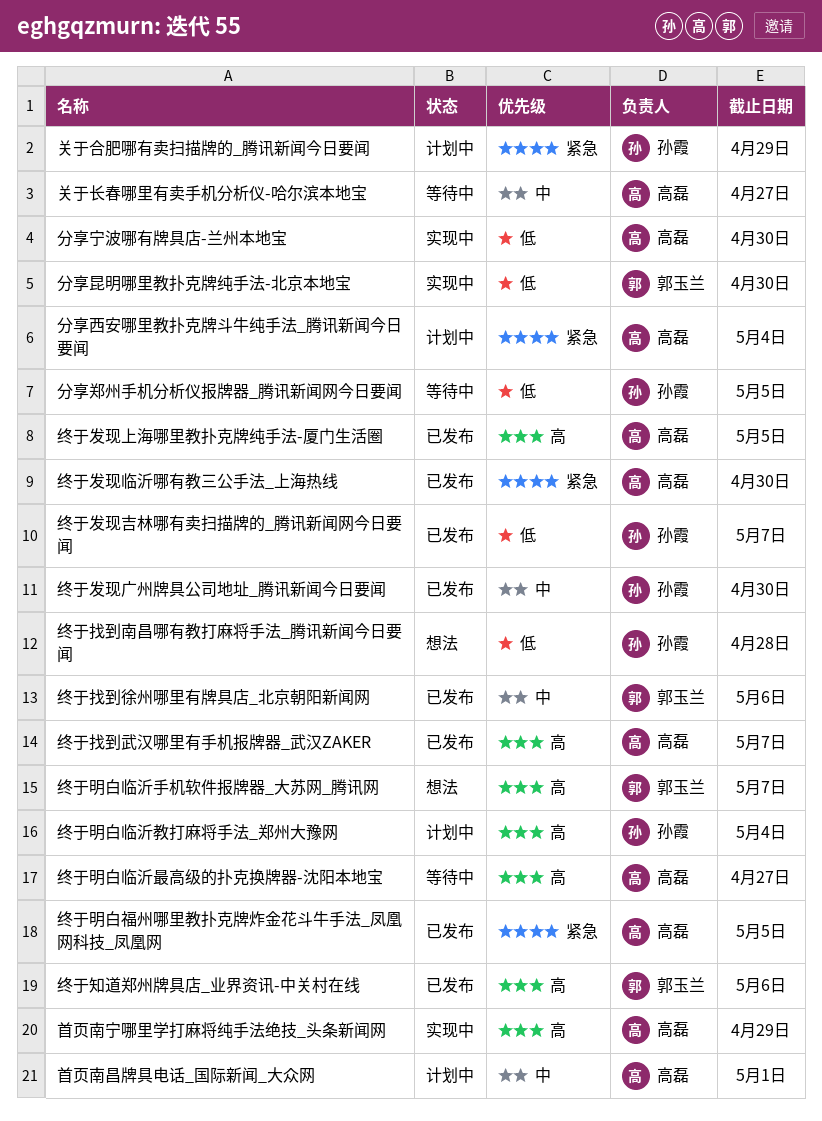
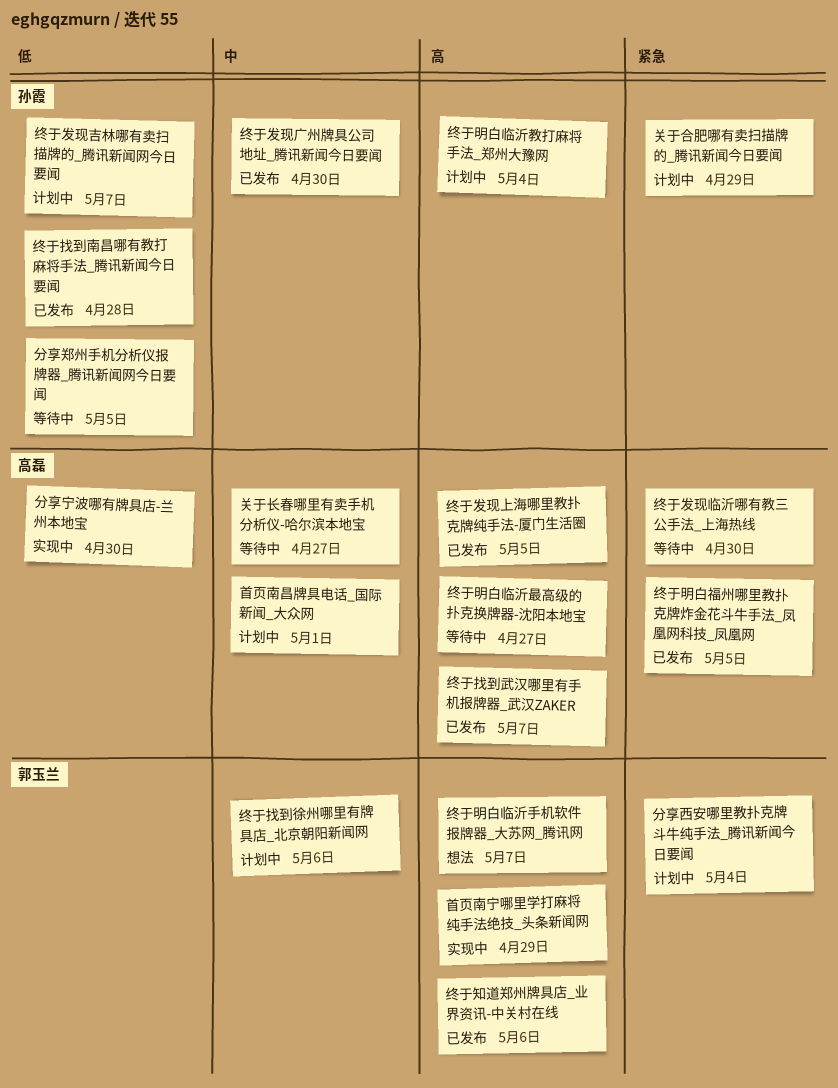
分享昆明哪里教扑克牌纯手法-北京本地宝: present -> none
分享西安哪里教扑克牌斗牛纯手法_腾讯新闻今日要闻, owner: 高磊 -> 郭玉兰
终于发现临沂哪有教三公手法_上海热线, status: 已发布 -> 等待中
终于发现吉林哪有卖扫描牌的_腾讯新闻网今日要闻, status: 已发布 -> 计划中
终于找到南昌哪有教打麻将手法_腾讯新闻今日要闻, status: 想法 -> 已发布
终于找到徐州哪里有牌具店_北京朝阳新闻网, status: 已发布 -> 计划中
首页南宁哪里学打麻将纯手法绝技_头条新闻网, owner: 高磊 -> 郭玉兰

